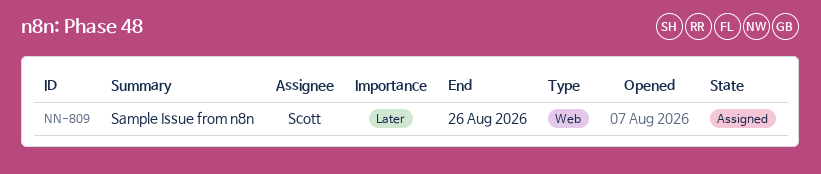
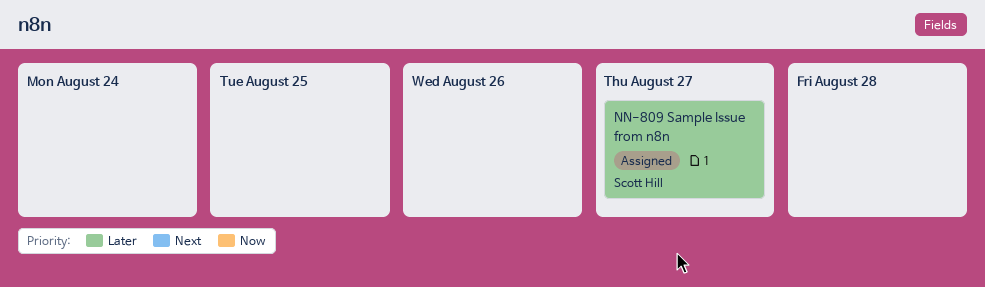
NN-809, due: Aug 26 -> Aug 27

